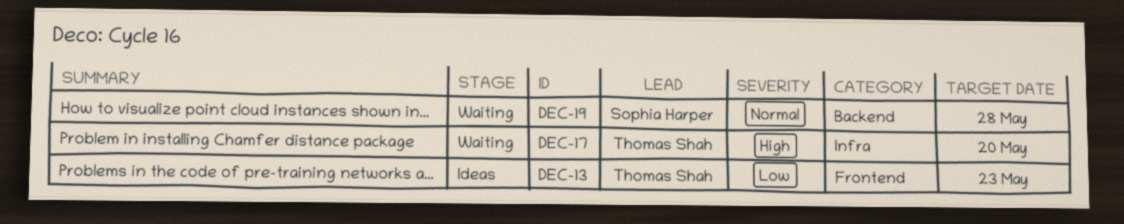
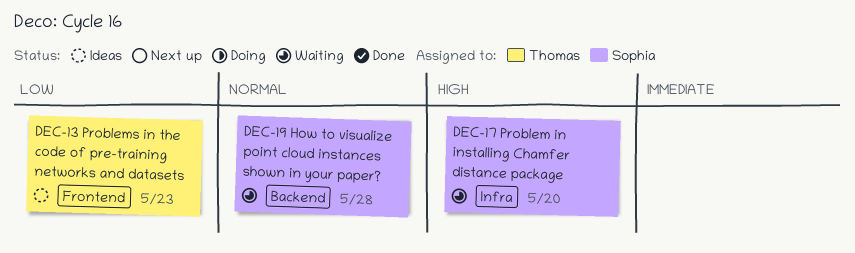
DEC-17, owner: Thomas Shah -> Sophia Harper

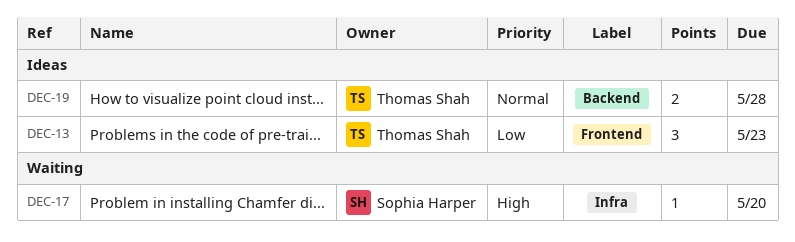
DEC-19, status: Waiting -> Ideas
DEC-19, owner: Sophia Harper -> Thomas Shah

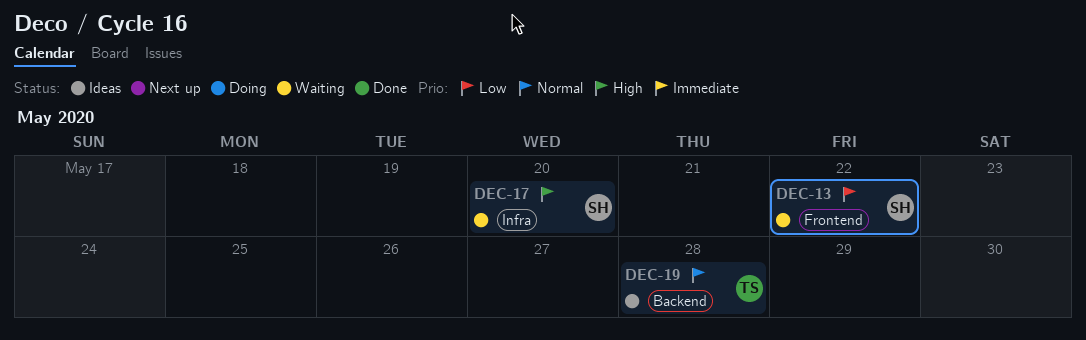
DEC-13, status: Ideas -> Waiting
DEC-13, owner: Thomas Shah -> Sophia Harper
DEC-13, due: May 23 -> May 22

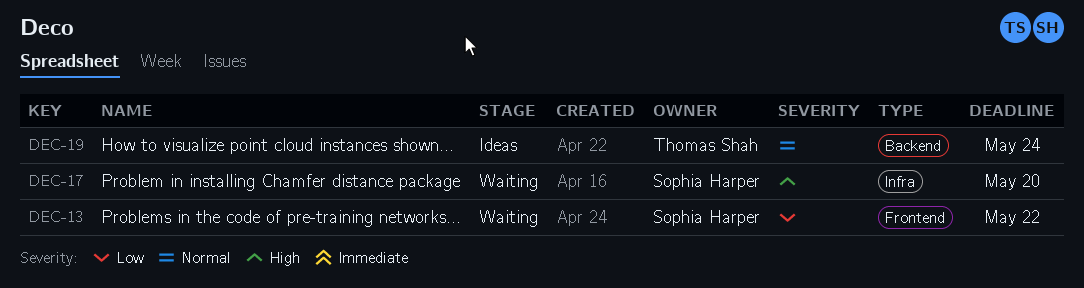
DEC-19, due: May 28 -> May 24

